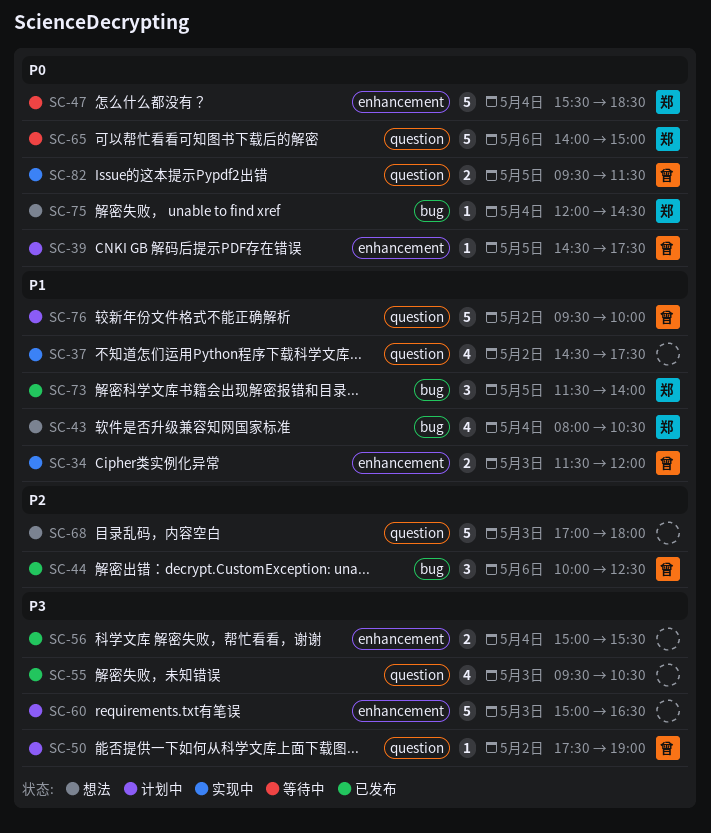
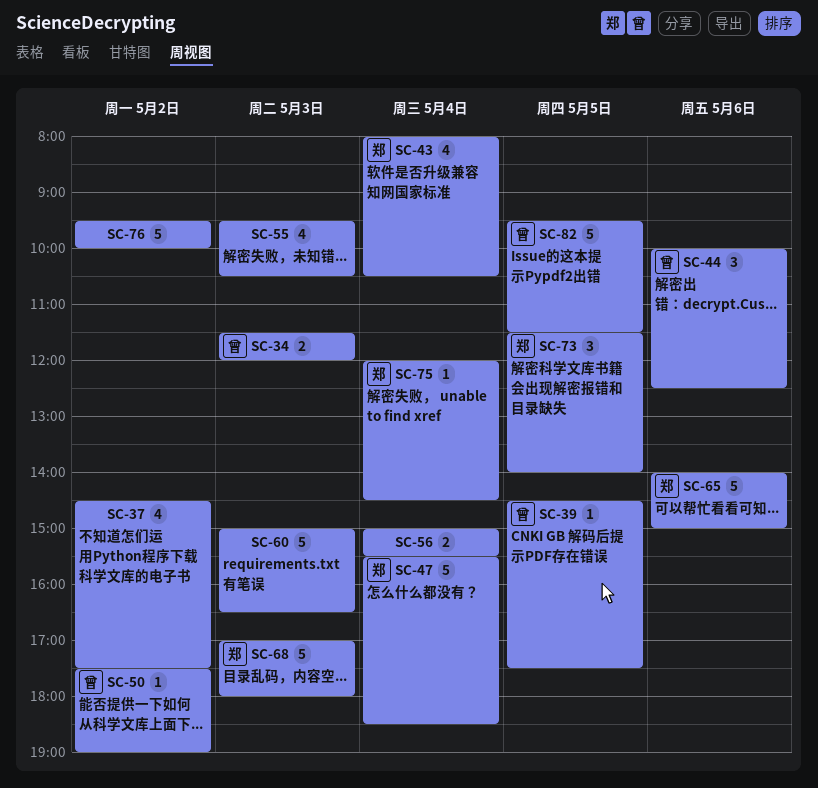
SC-68, owner: none -> 郑
SC-76, owner: 曾 -> none
SC-82, estimate: 2 -> 5

